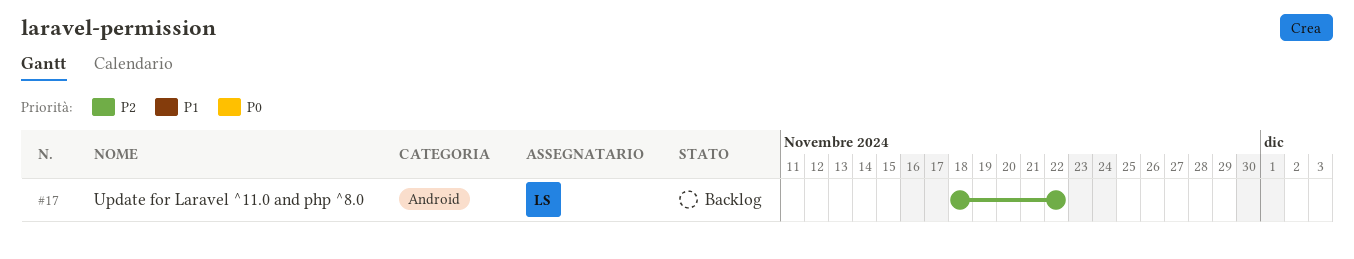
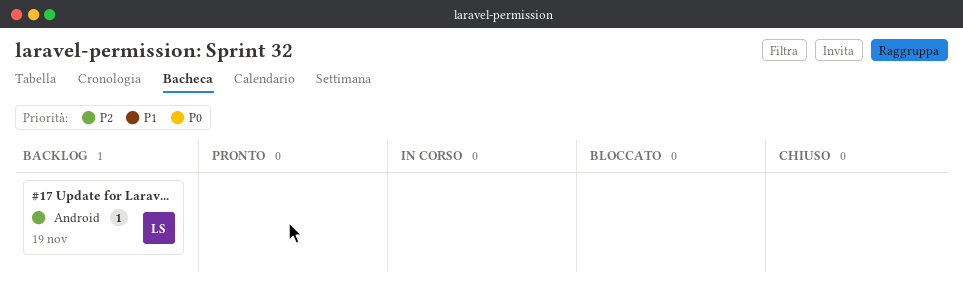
#17, due: Nov 22 -> Nov 19

